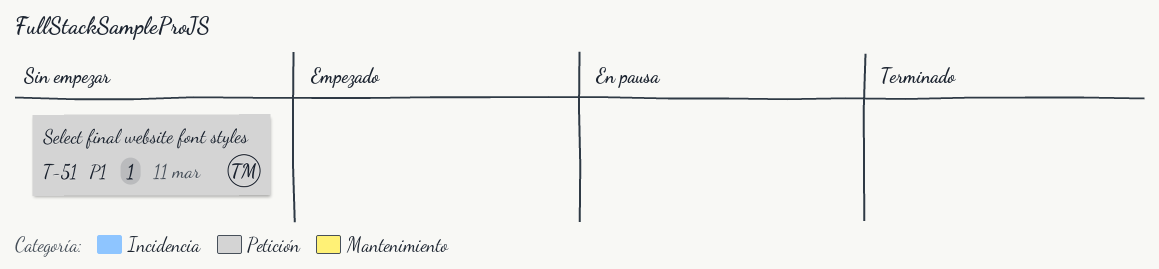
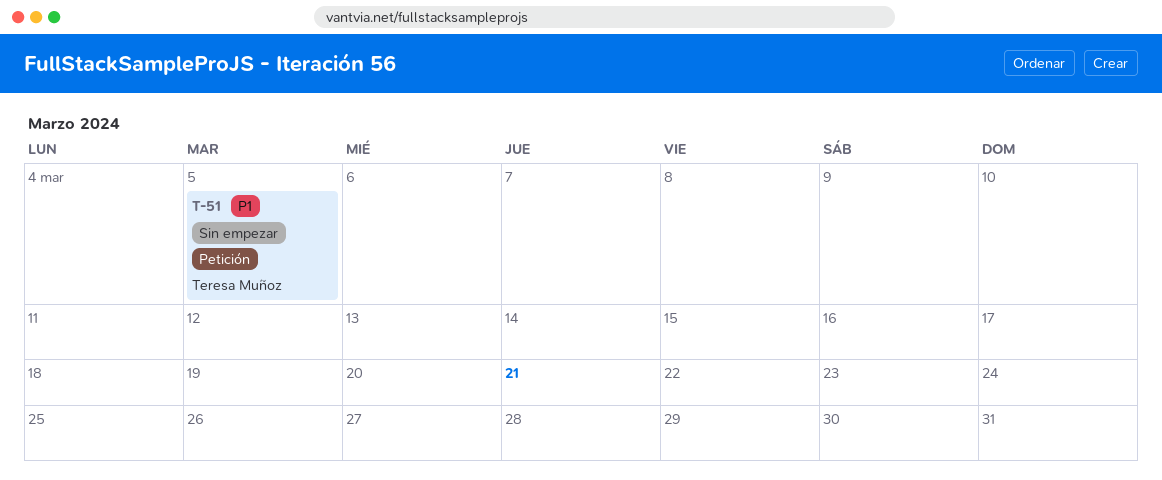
T-51, due: Mar 11 -> Mar 5

